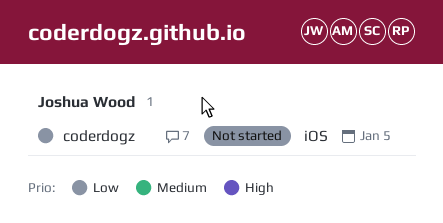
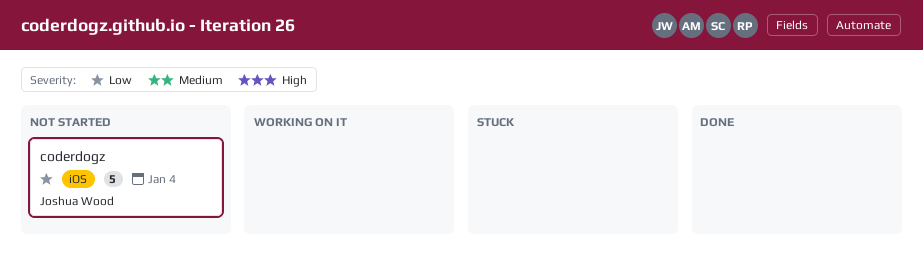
coderdogz, due: Jan 5 -> Jan 4

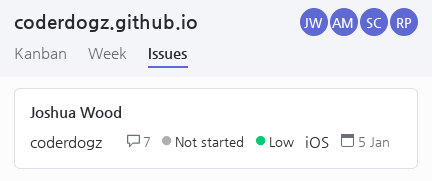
coderdogz, due: Jan 4 -> Jan 5

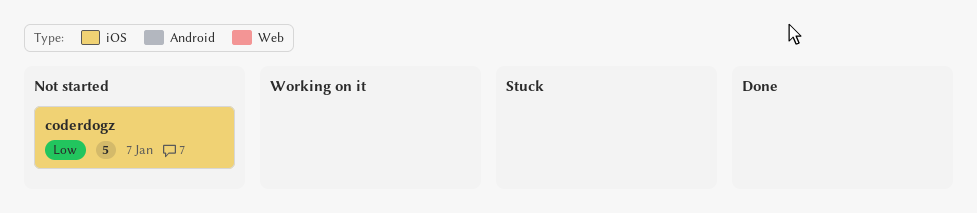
coderdogz, due: Jan 5 -> Jan 7

